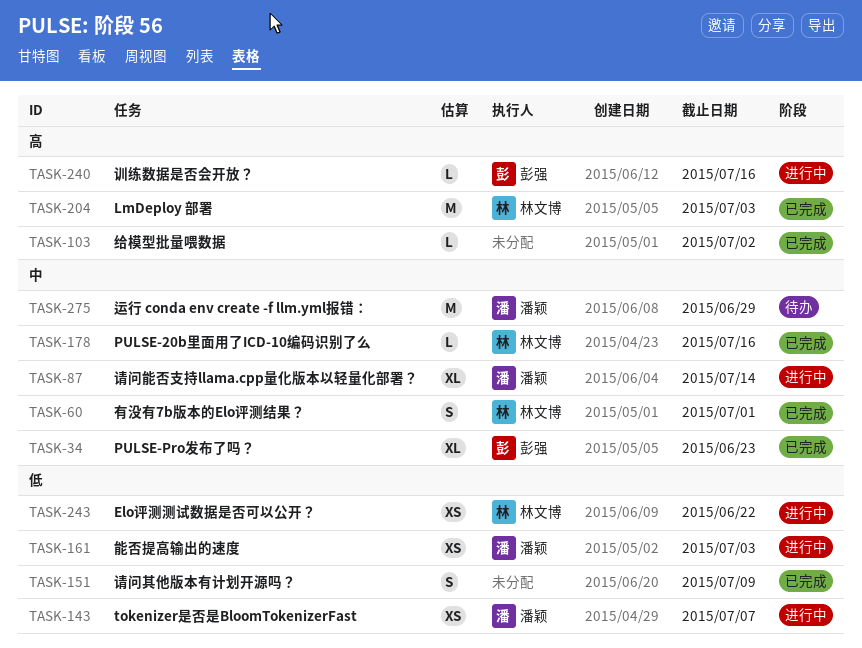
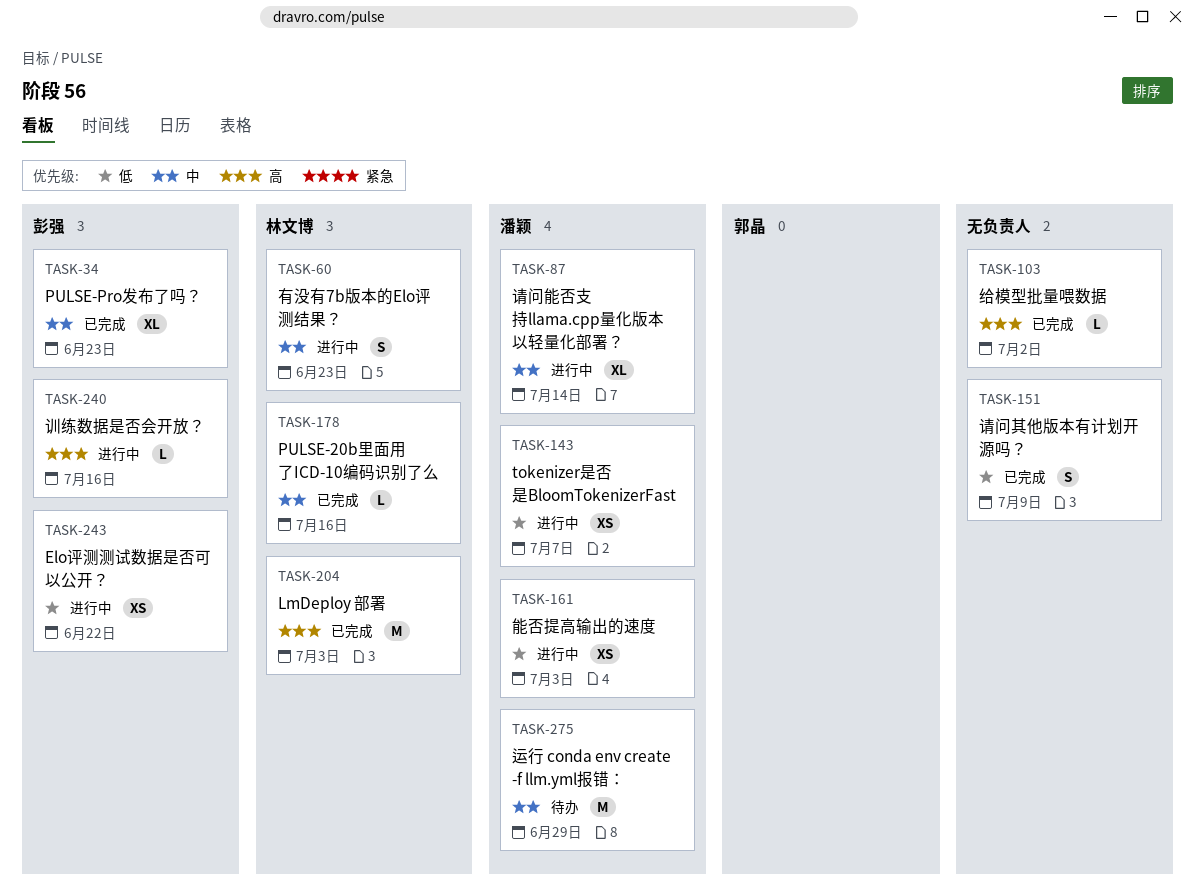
TASK-60, status: 已完成 -> 进行中
TASK-60, due: Jul 1 -> Jun 23
TASK-243, owner: 林文博 -> 彭强

